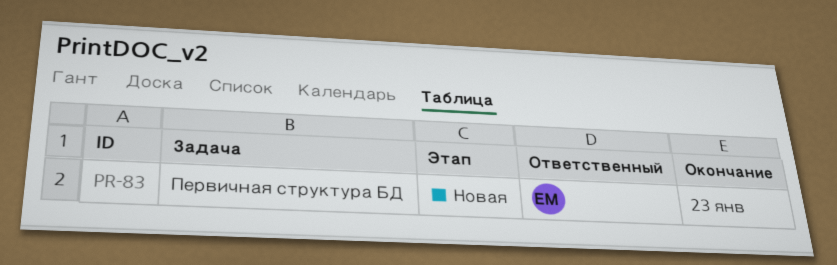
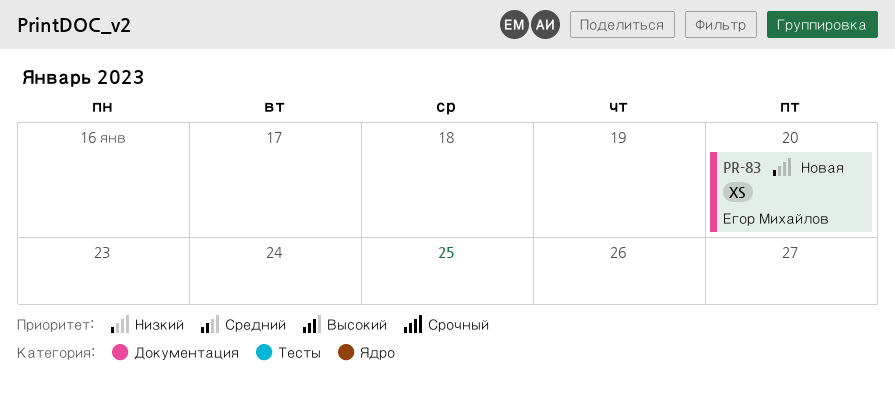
PR-83, due: Jan 23 -> Jan 20

